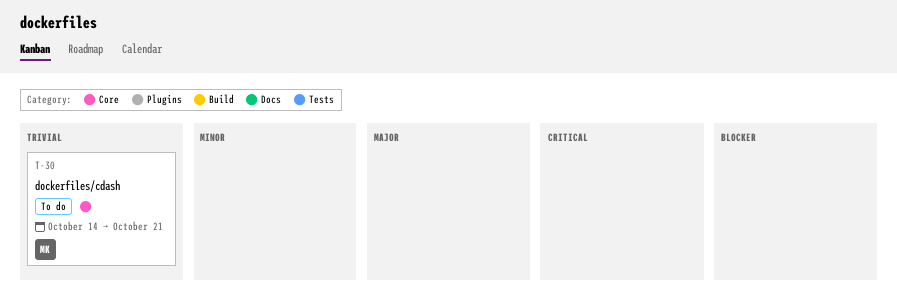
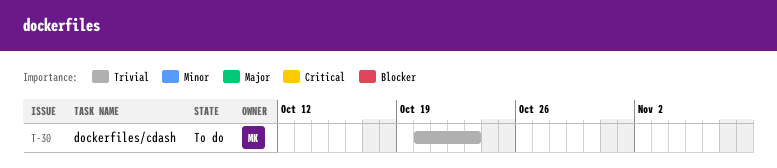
T-30, start: Oct 14 -> Oct 20
T-30, due: Oct 21 -> Oct 23

